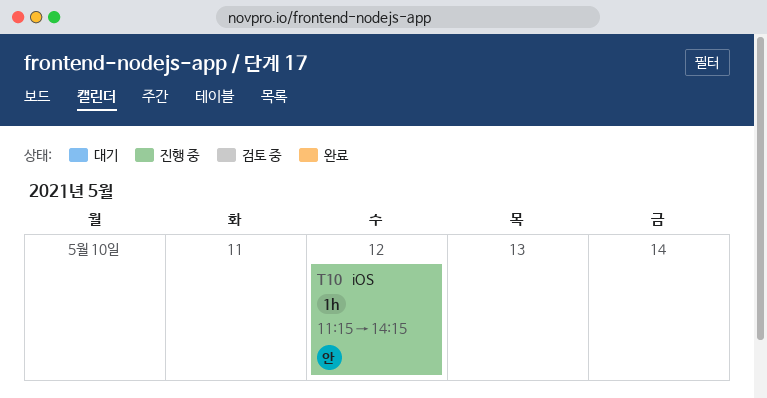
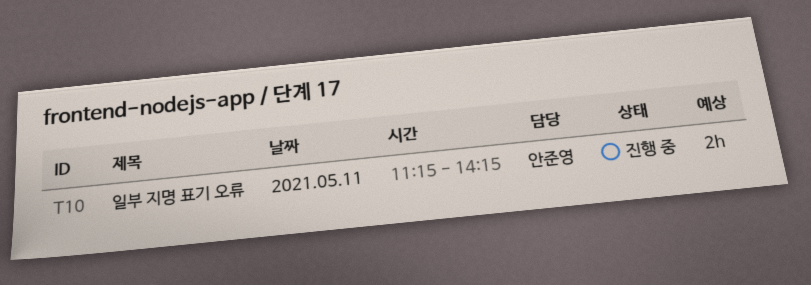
T10, estimate: 1h -> 2h
T10, day: May 12 -> May 11

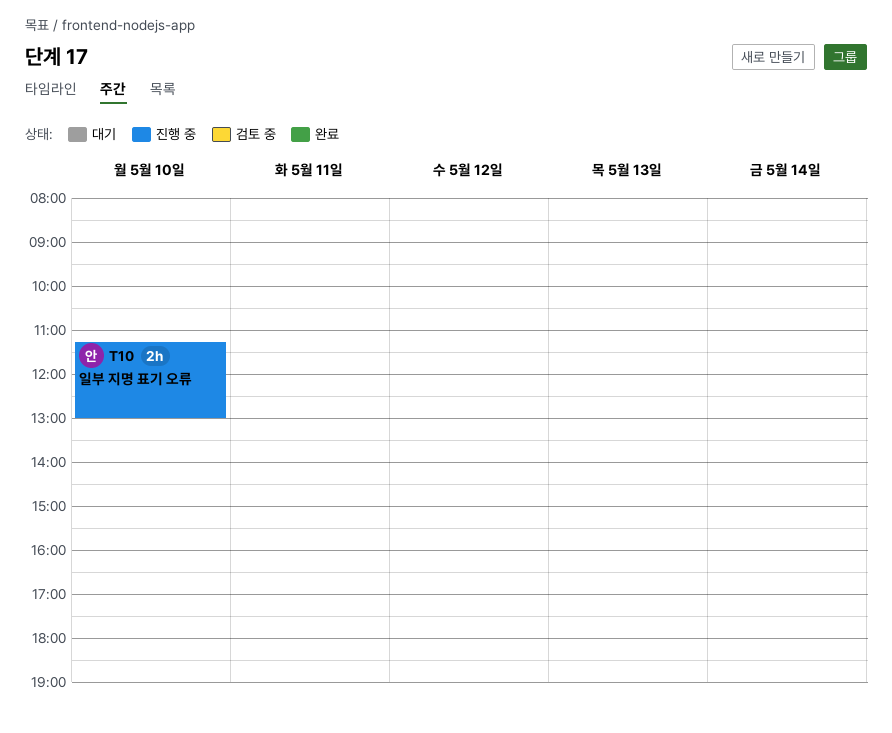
T10, day: May 11 -> May 10
T10, ends: 14:15 -> 13:00

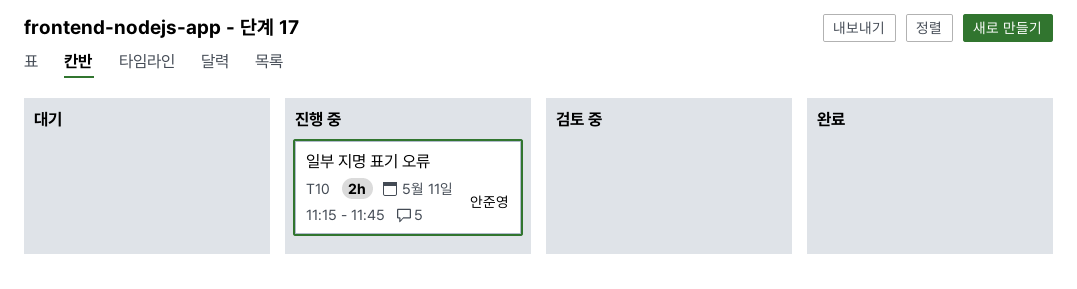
T10, day: May 10 -> May 11
T10, ends: 13:00 -> 11:45

